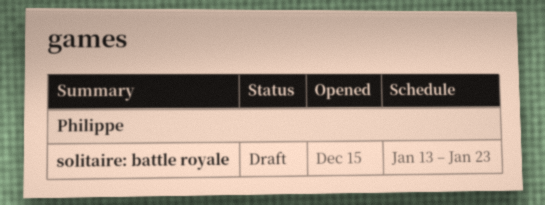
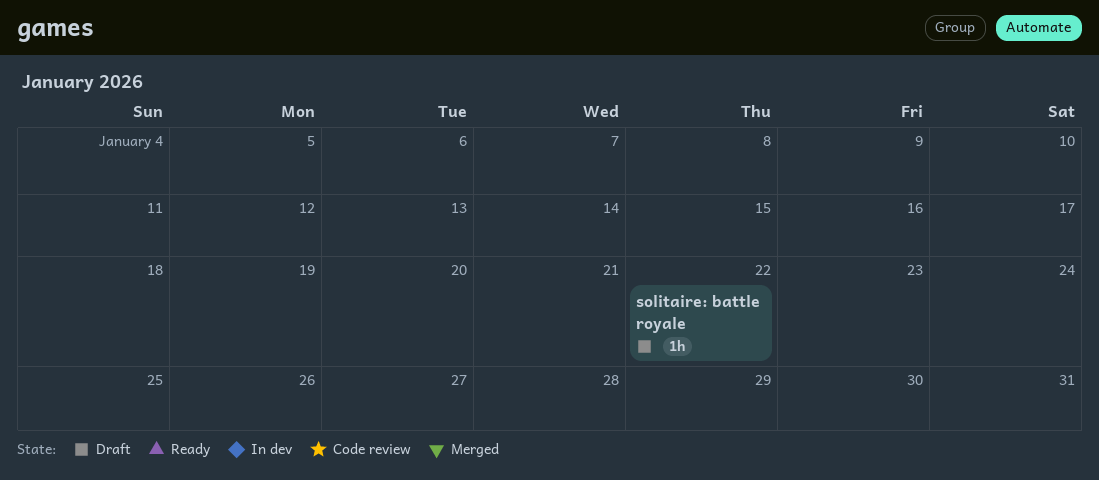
solitaire: battle royale, due: Jan 23 -> Jan 22

